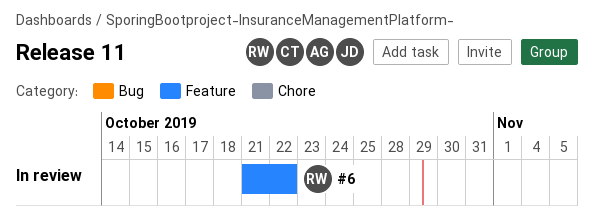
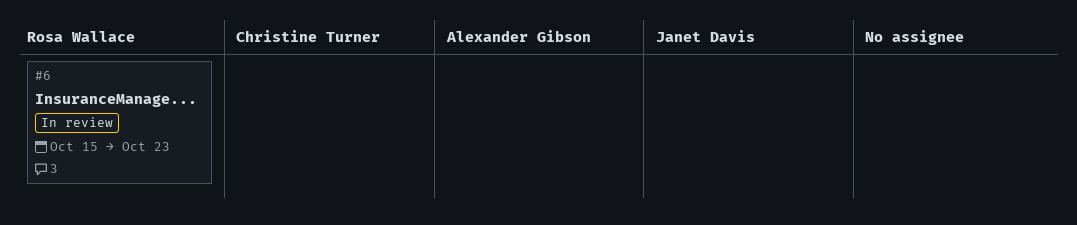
#6, start: Oct 21 -> Oct 15
#6, due: Oct 22 -> Oct 23

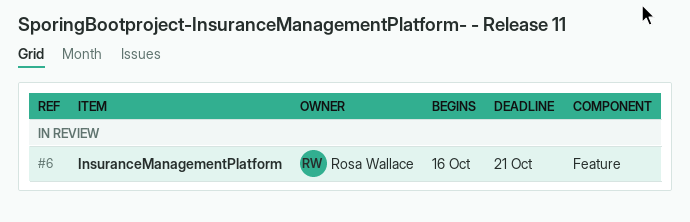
#6, start: Oct 15 -> Oct 16
#6, due: Oct 23 -> Oct 21

